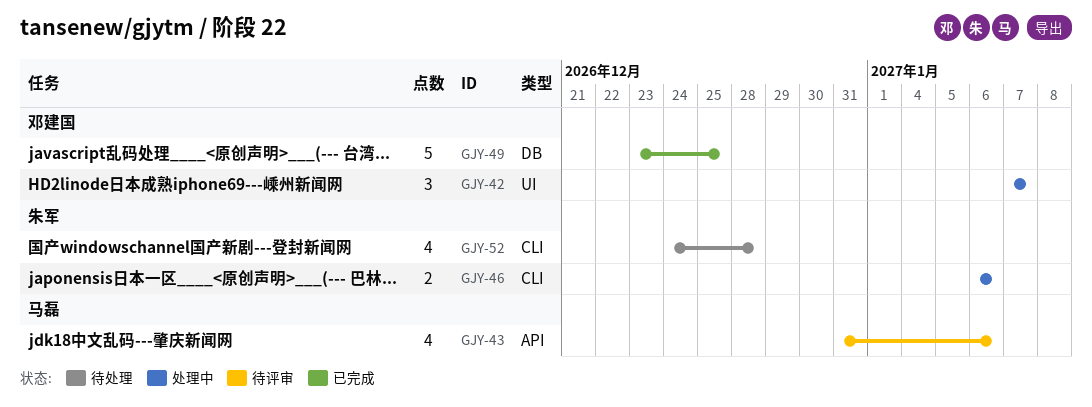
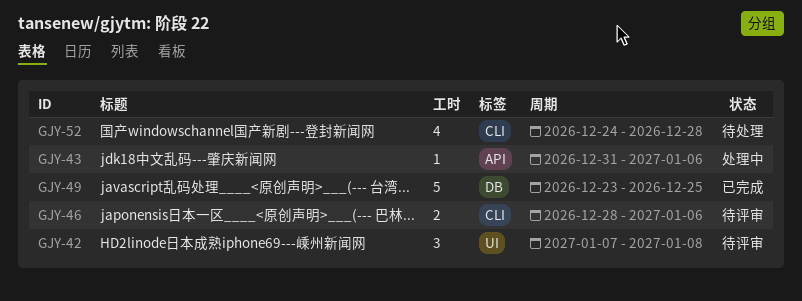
GJY-42, status: 处理中 -> 待评审
GJY-42, due: Jan 7 -> Jan 8
GJY-43, status: 待评审 -> 处理中
GJY-43, estimate: 4 -> 1
GJY-46, status: 处理中 -> 待评审
GJY-46, start: Jan 6 -> Dec 28

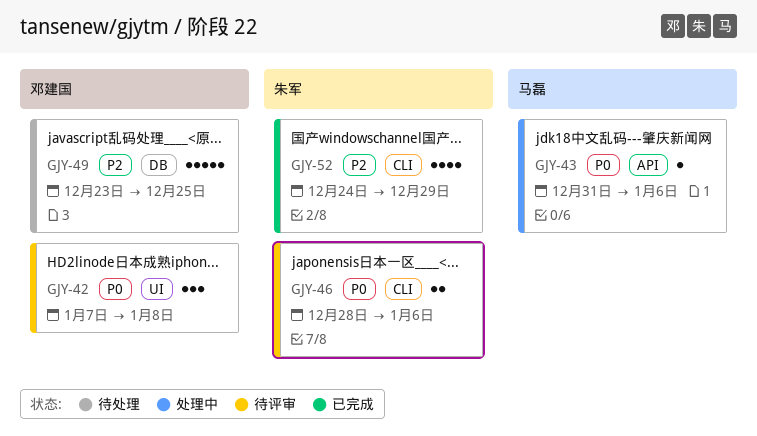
GJY-49, status: 已完成 -> 待处理
GJY-52, status: 待处理 -> 已完成
GJY-52, due: Dec 28 -> Dec 29

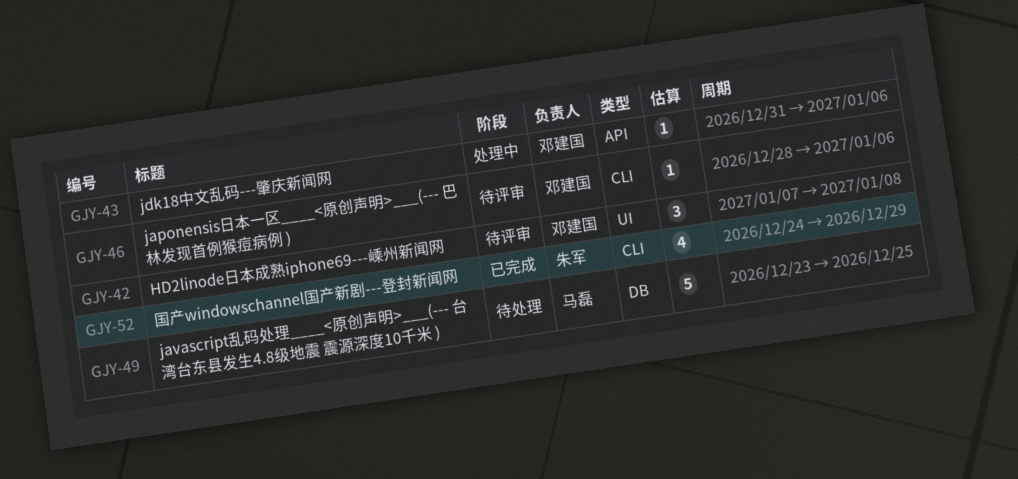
GJY-43, owner: 马磊 -> 邓建国
GJY-46, owner: 朱军 -> 邓建国
GJY-46, estimate: 2 -> 1
GJY-49, owner: 邓建国 -> 马磊

